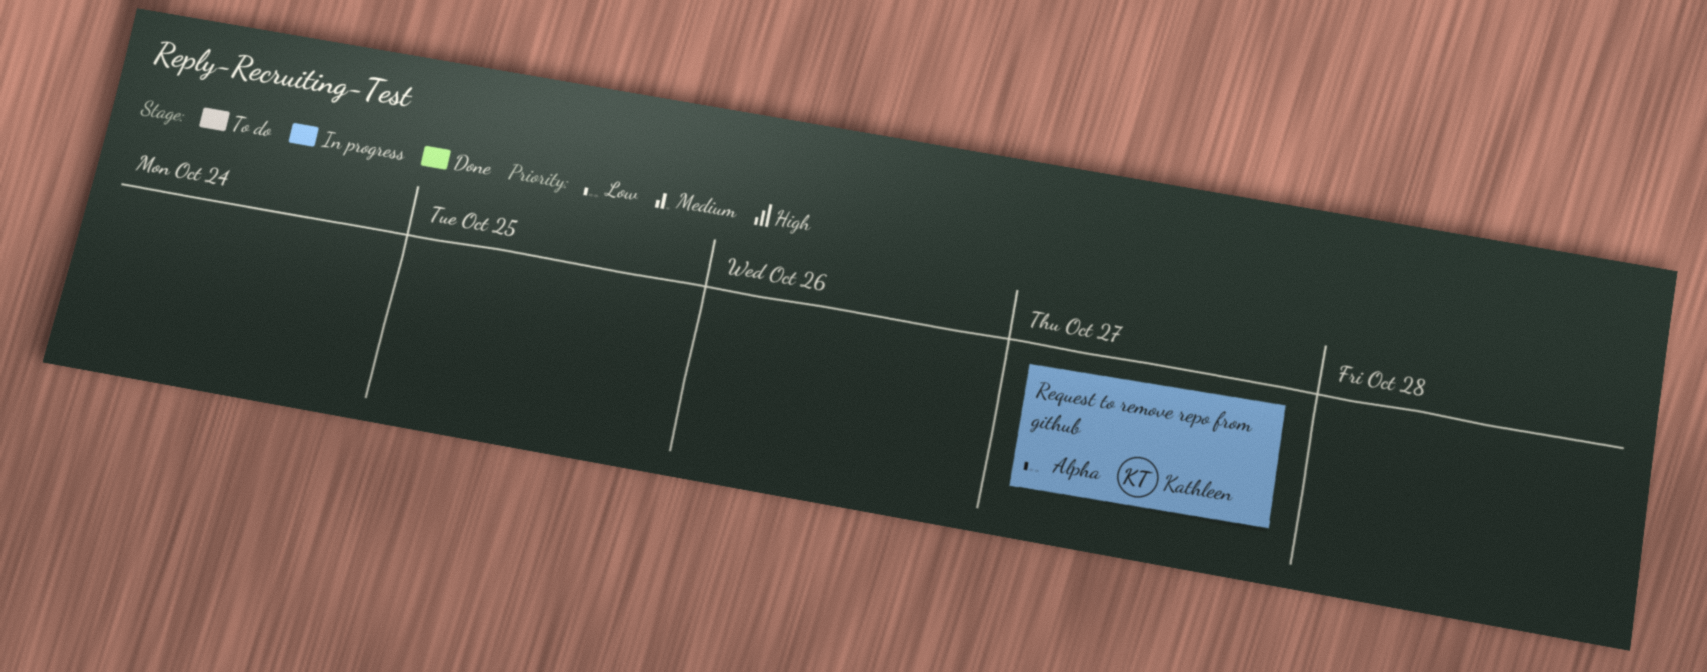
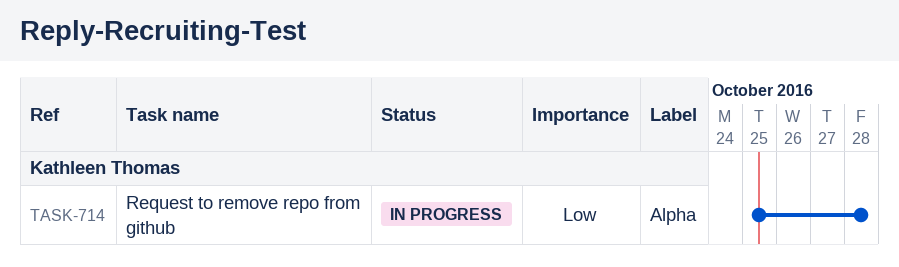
Request to remove repo from github, due: Oct 27 -> Oct 28

